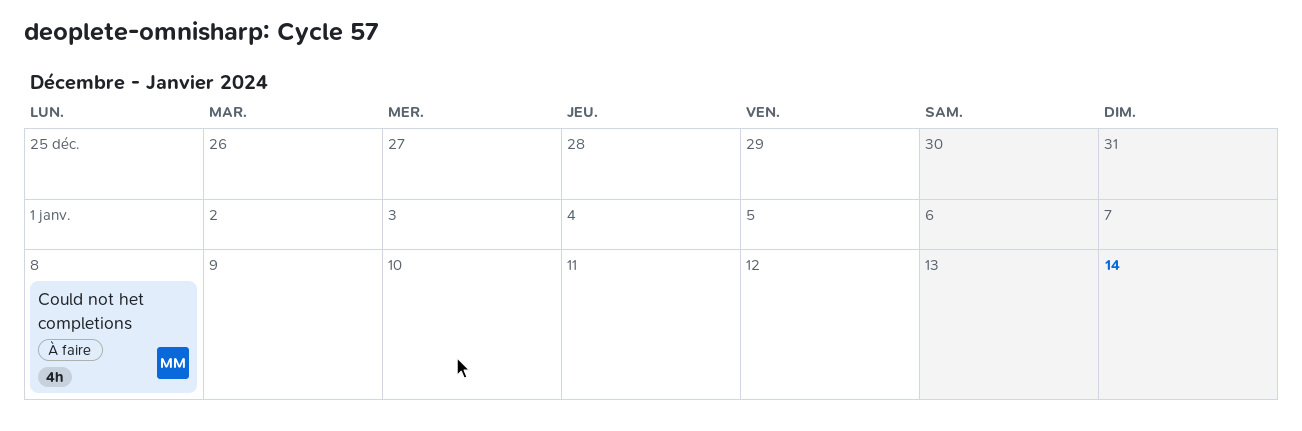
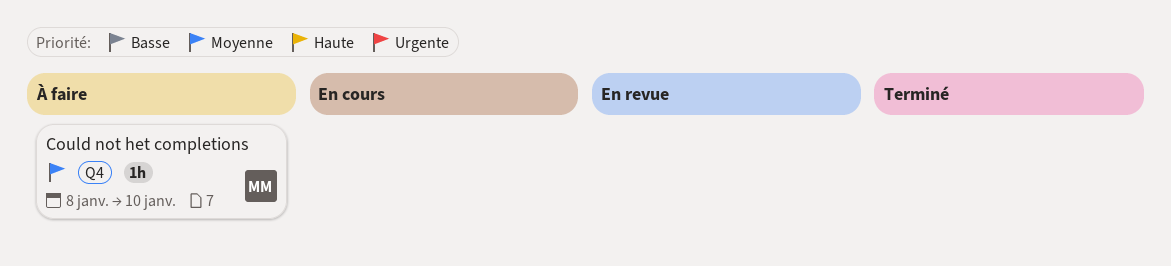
Could not het completions, estimate: 4h -> 1h
Could not het completions, due: Jan 8 -> Jan 10

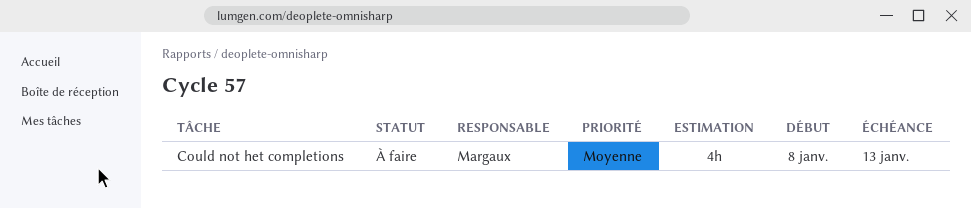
Could not het completions, estimate: 1h -> 4h
Could not het completions, due: Jan 10 -> Jan 13

